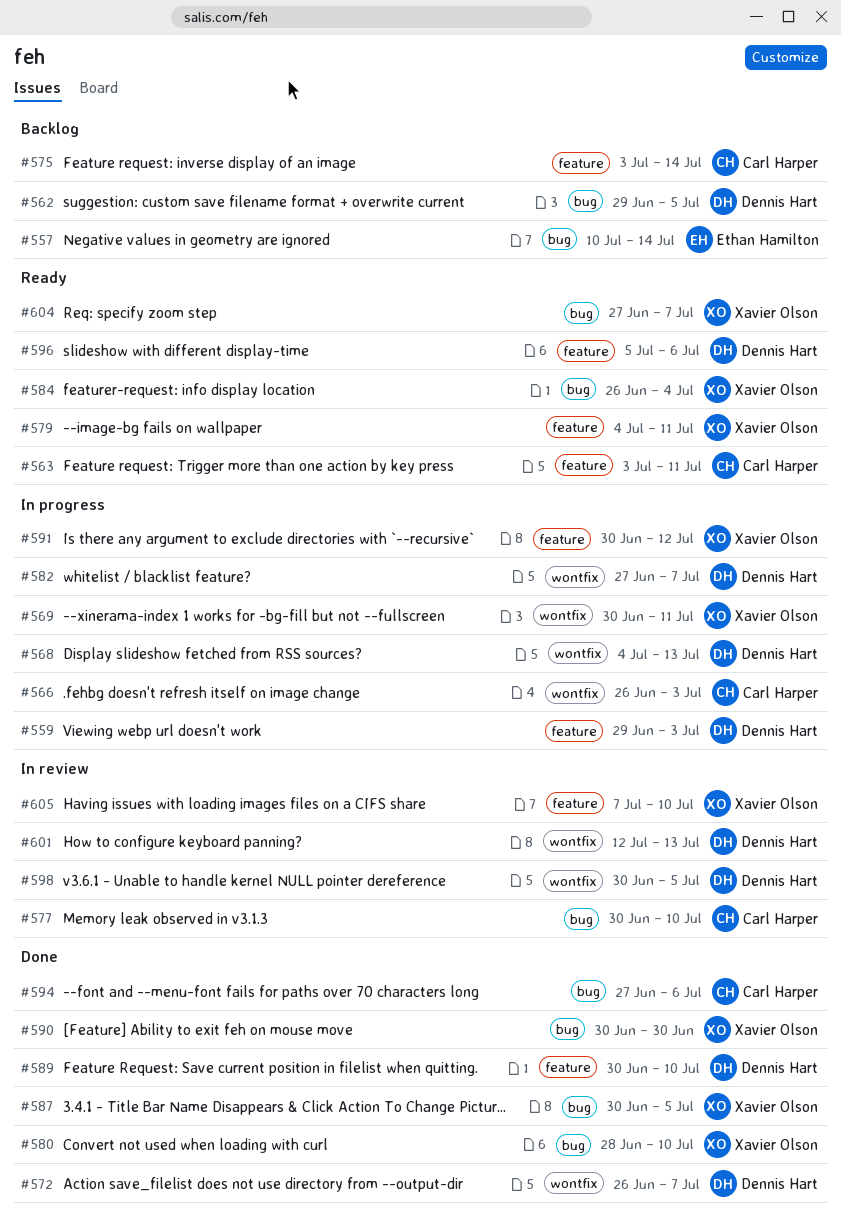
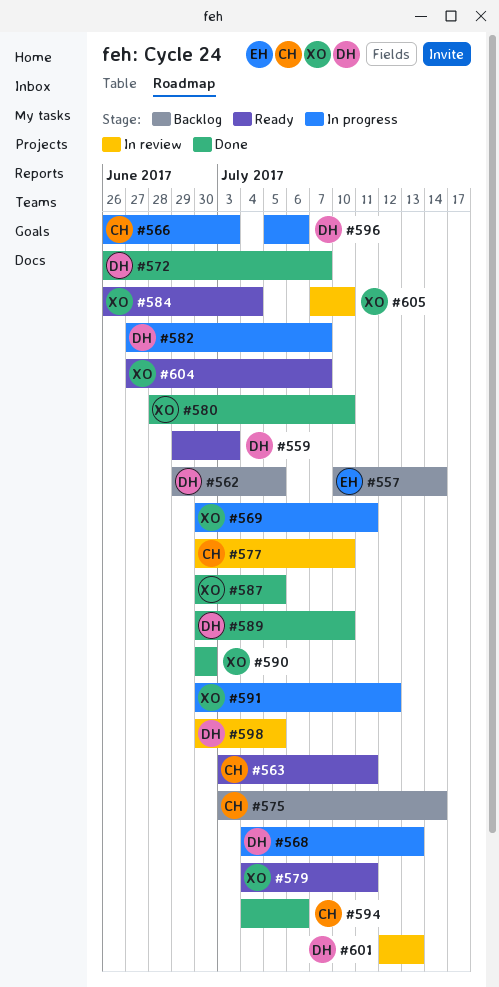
#559, status: In progress -> Ready
#594, start: Jun 27 -> Jul 4
#596, status: Ready -> In progress

